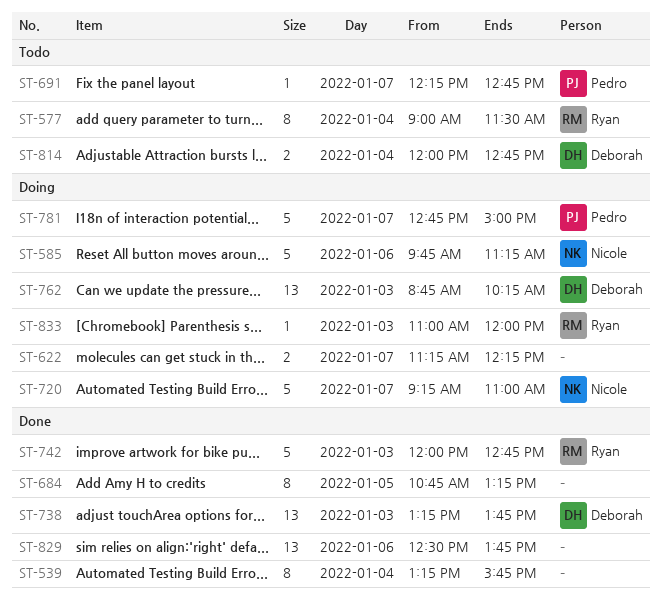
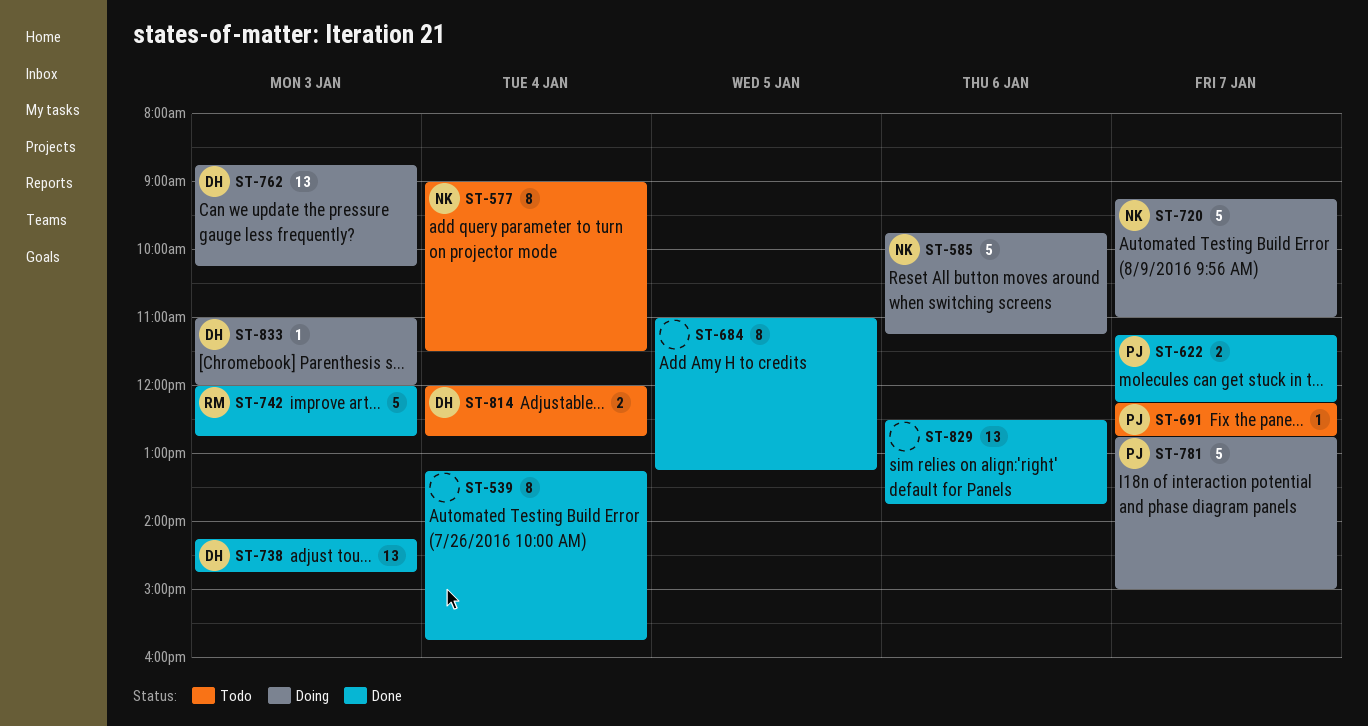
ST-577, owner: Ryan -> Nicole
ST-622, status: Doing -> Done
ST-622, owner: none -> Pedro
ST-684, begins: 10:45 -> 11:00
ST-738, begins: 13:15 -> 14:15
ST-738, ends: 13:45 -> 14:45
ST-833, owner: Ryan -> Deborah

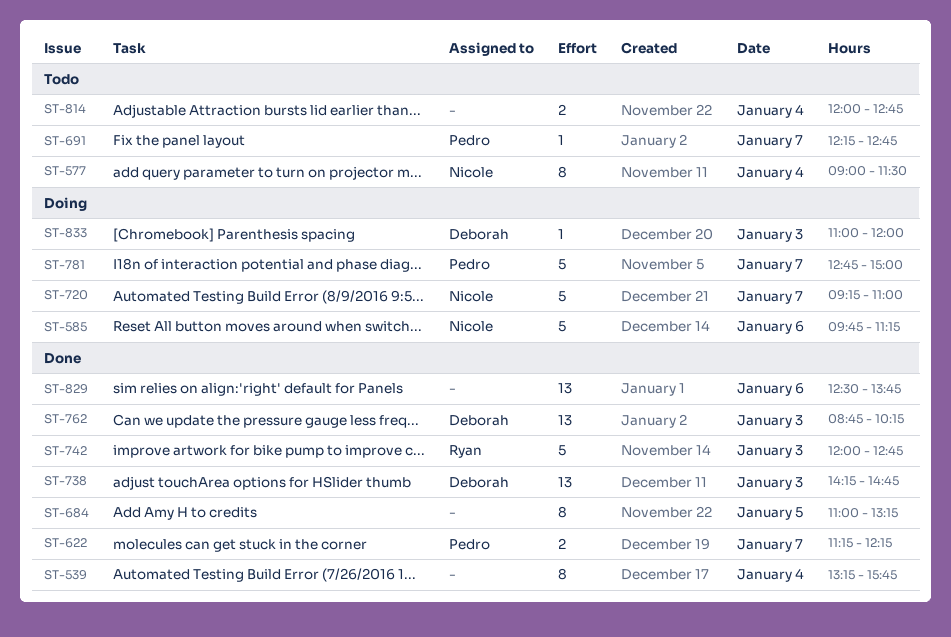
ST-762, status: Doing -> Done
ST-814, owner: Deborah -> none

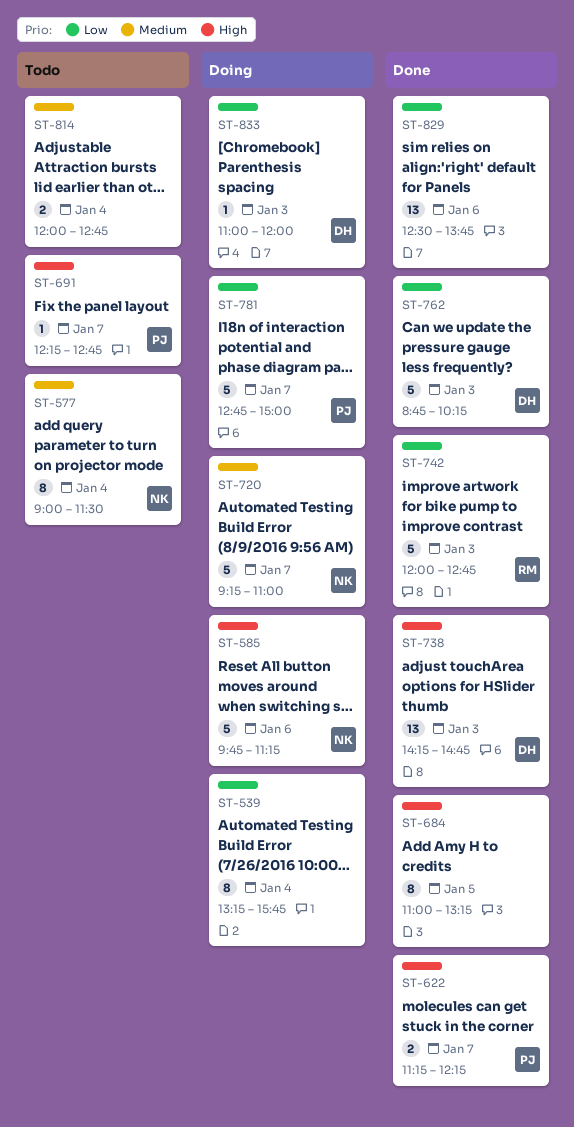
ST-539, status: Done -> Doing
ST-762, estimate: 13 -> 5

